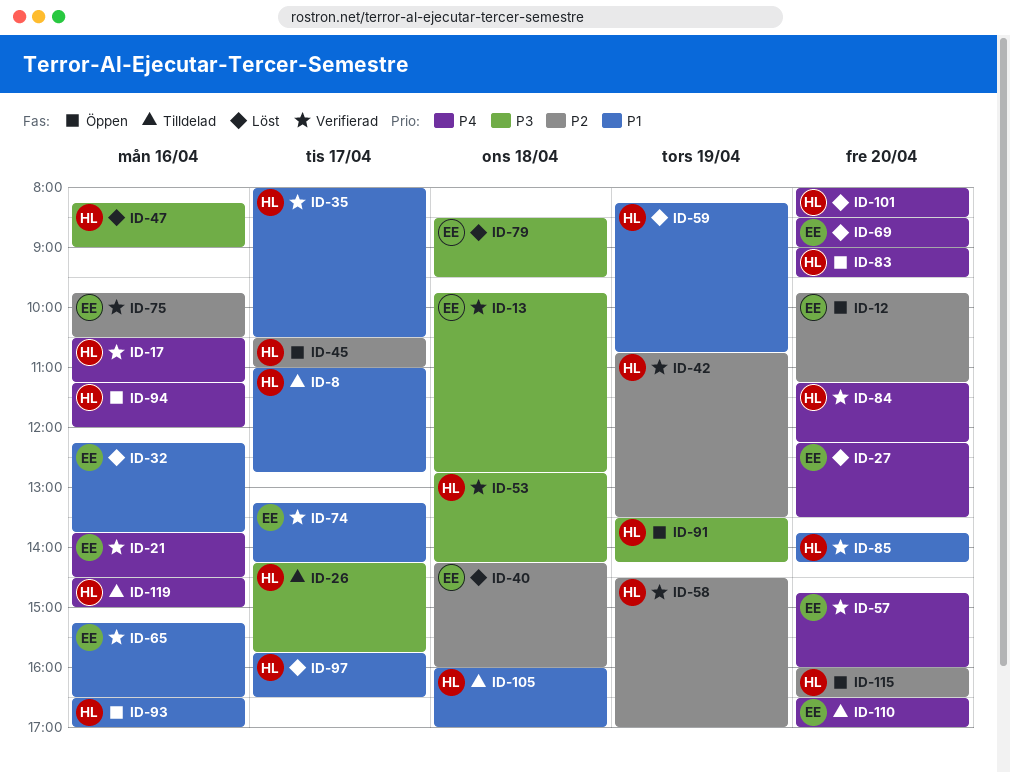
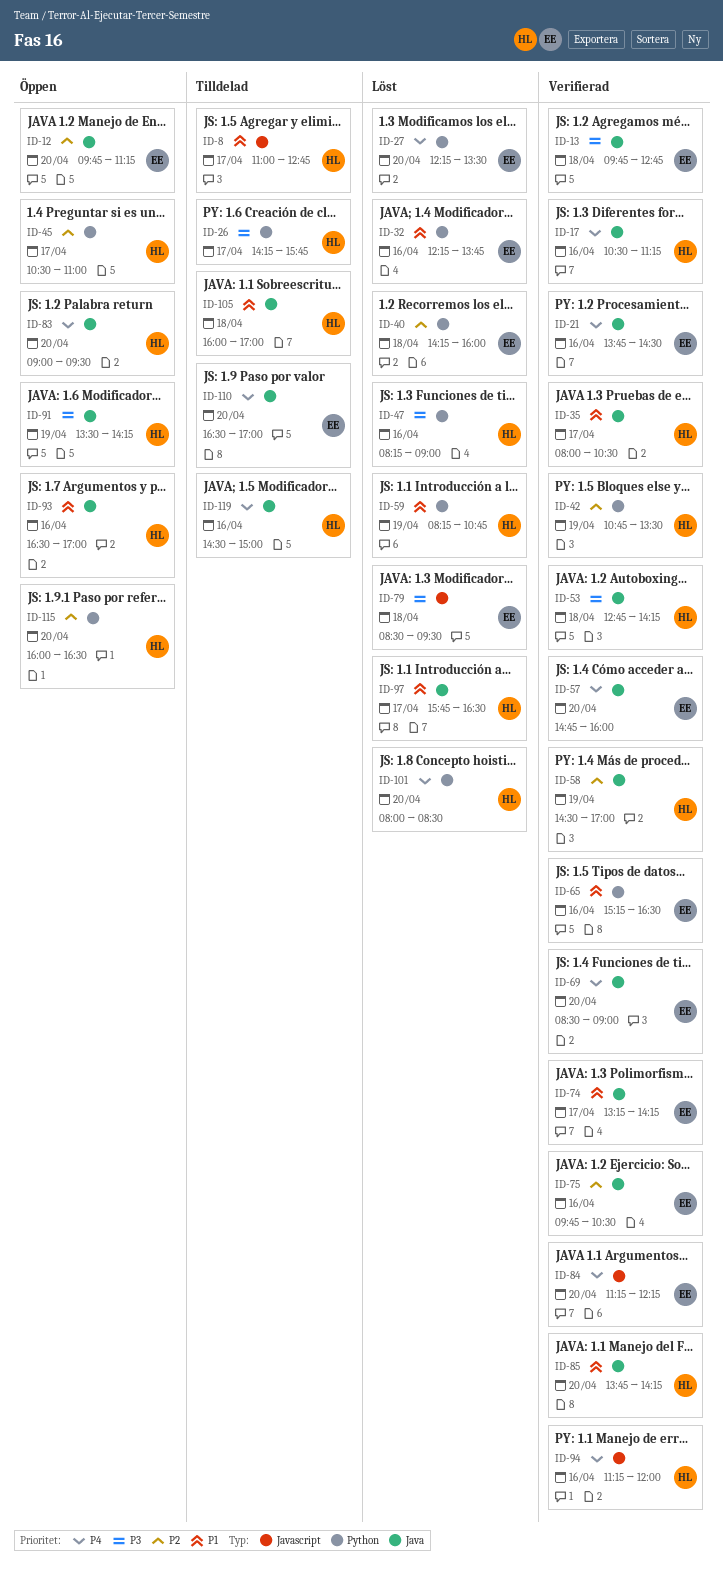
ID-69, status: Löst -> Verifierad
ID-84, owner: HL -> EE
ID-94, status: Öppen -> Verifierad

